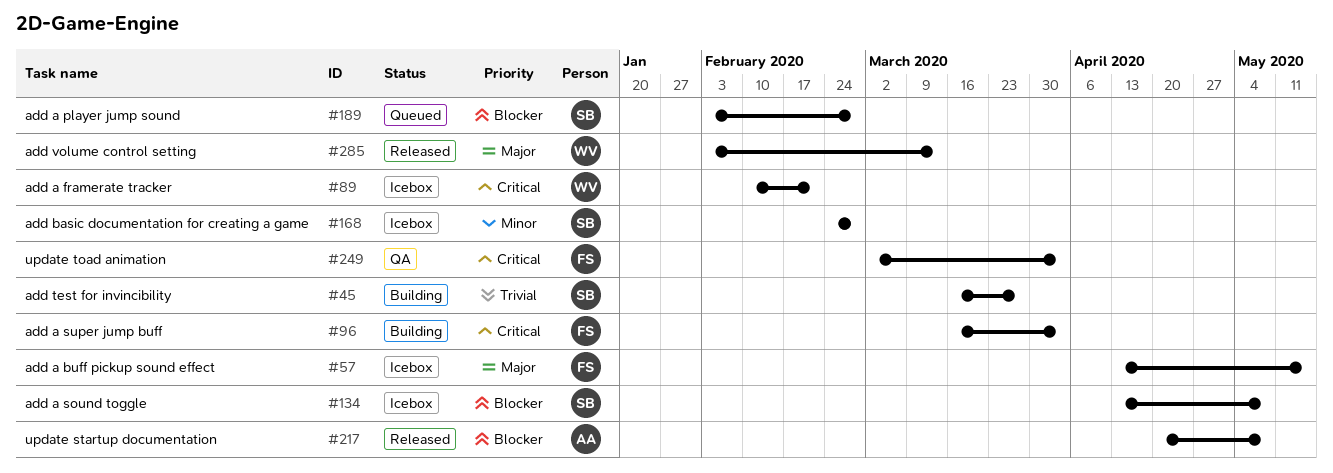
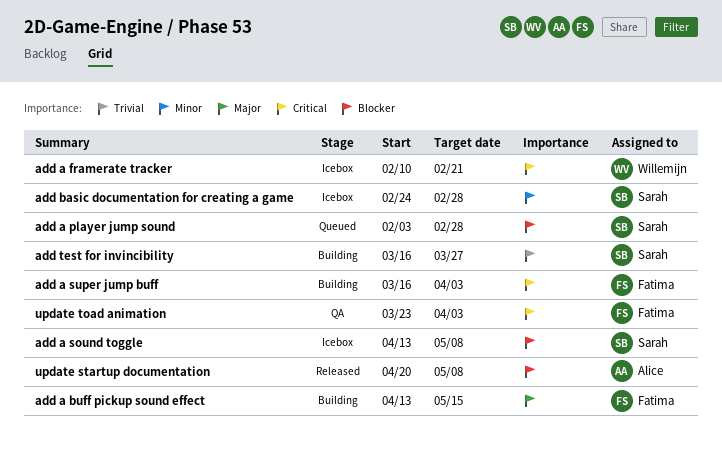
add a buff pickup sound effect, status: Icebox -> Building
add volume control setting: present -> none
update toad animation, start: Mar 2 -> Mar 23

